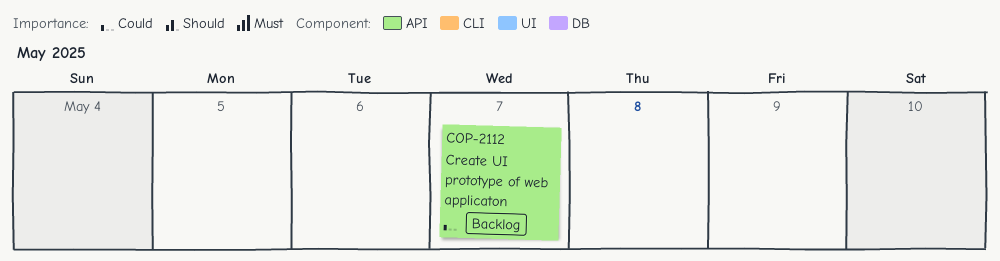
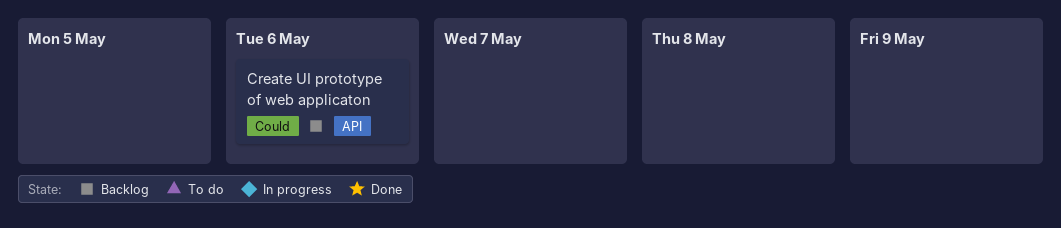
Create UI prototype of web applicaton, due: May 7 -> May 6

